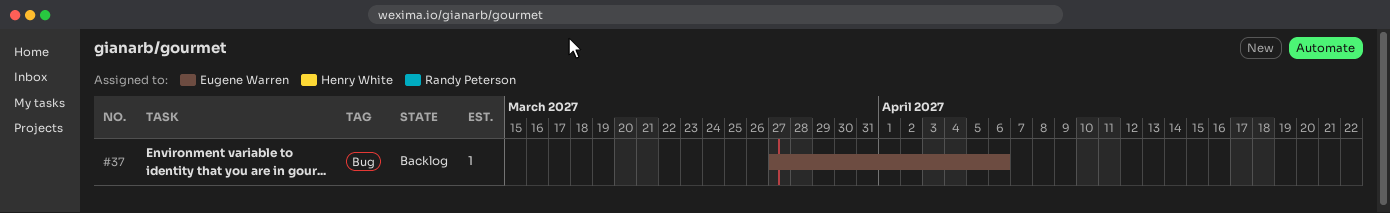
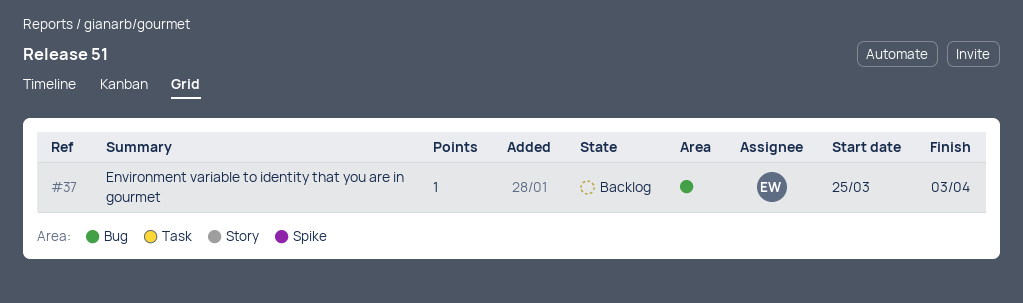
#37, start: Mar 27 -> Mar 25
#37, due: Apr 6 -> Apr 3

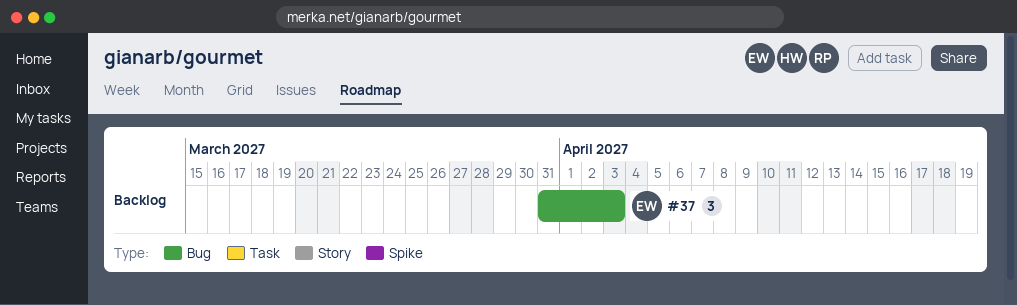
#37, estimate: 1 -> 3
#37, start: Mar 25 -> Mar 31

